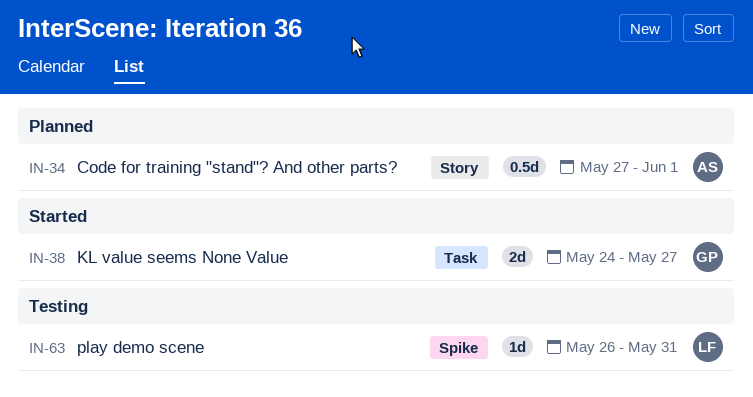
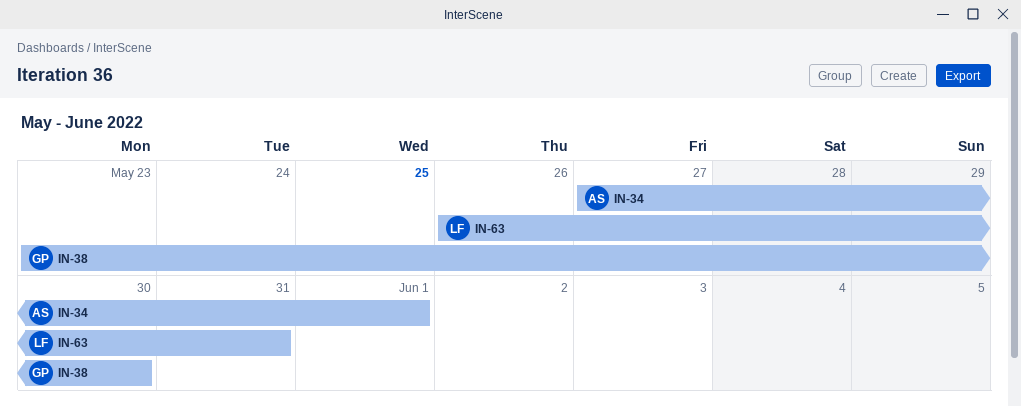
IN-38, start: May 24 -> May 23
IN-38, due: May 27 -> May 30

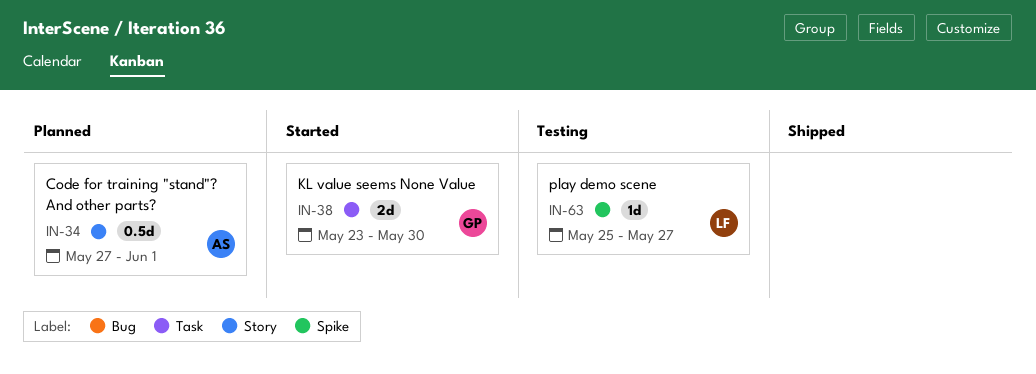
IN-63, start: May 26 -> May 25
IN-63, due: May 31 -> May 27

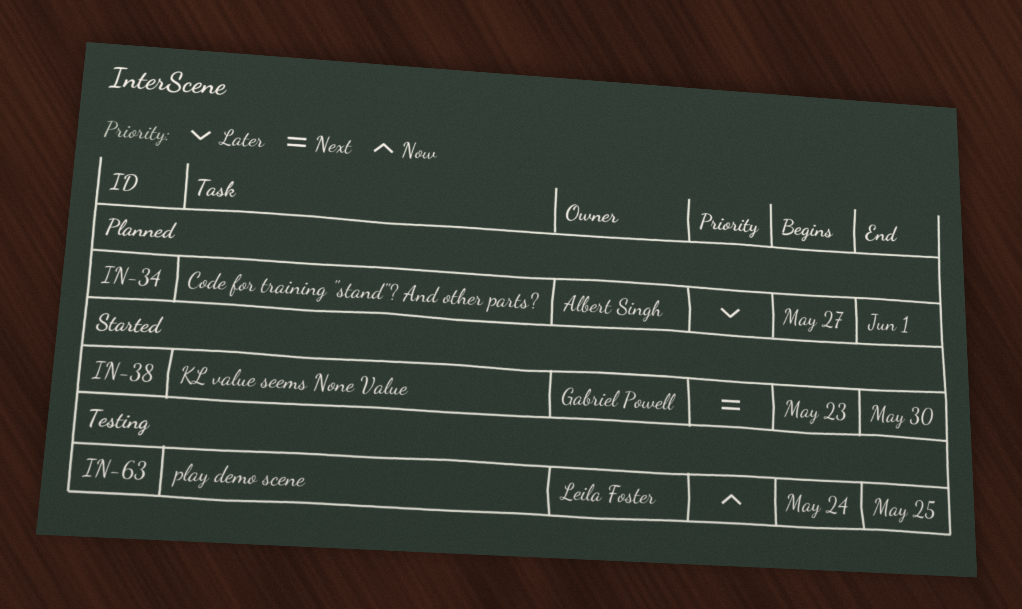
IN-63, start: May 25 -> May 24
IN-63, due: May 27 -> May 25

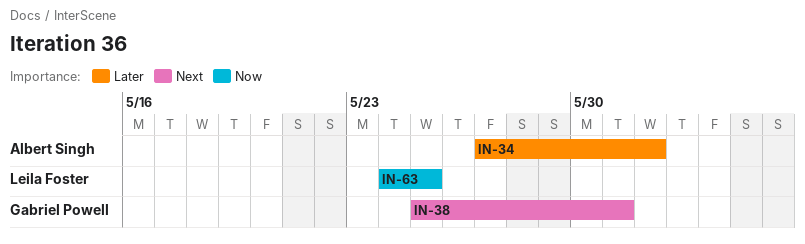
IN-38, start: May 23 -> May 25
IN-38, due: May 30 -> May 31

